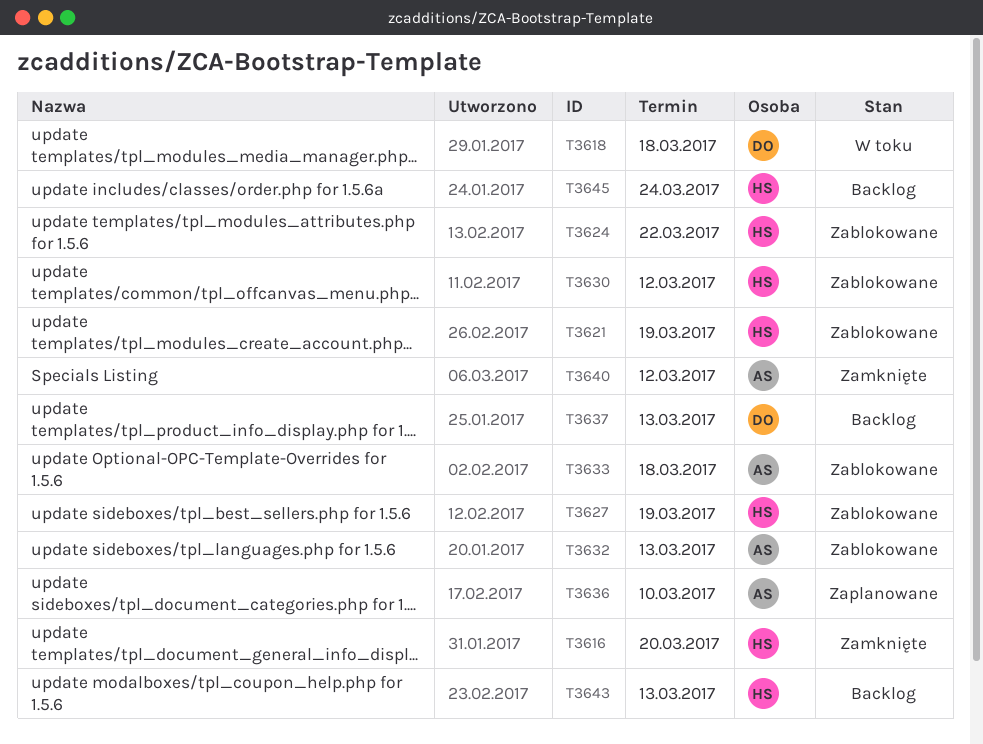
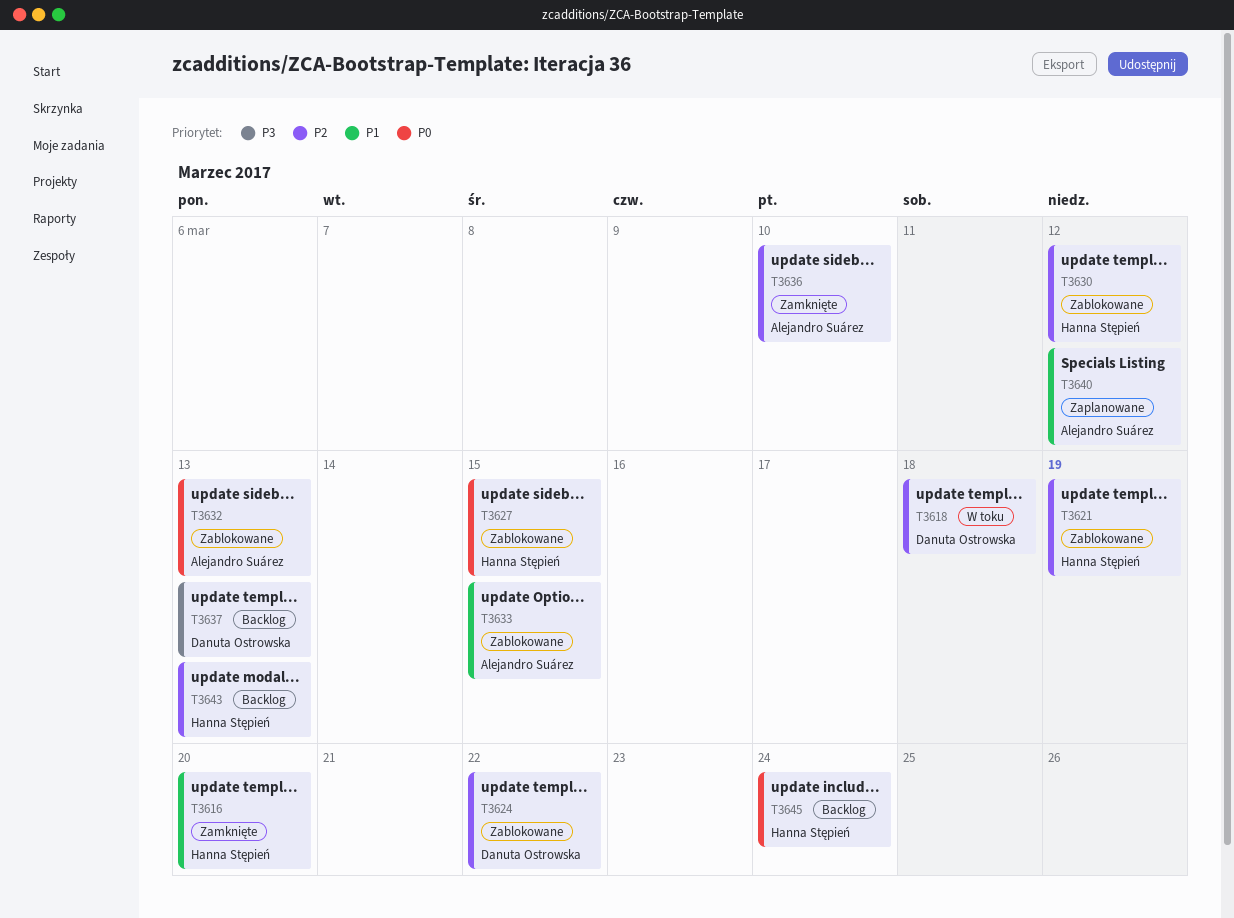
T3624, owner: Hanna Stępień -> Danuta Ostrowska
T3627, due: Mar 19 -> Mar 15
T3633, due: Mar 18 -> Mar 15
T3636, status: Zaplanowane -> Zamknięte
T3640, status: Zamknięte -> Zaplanowane

